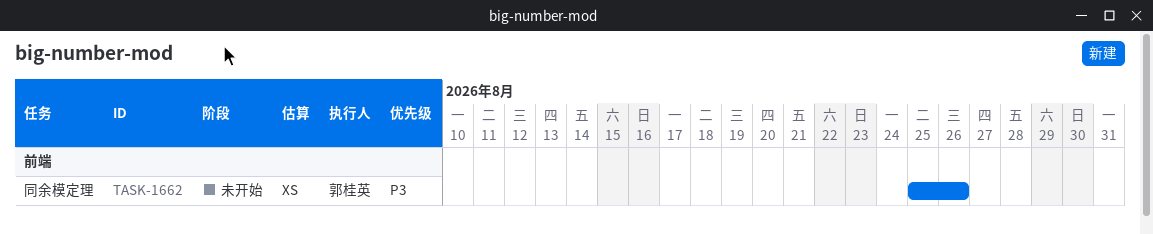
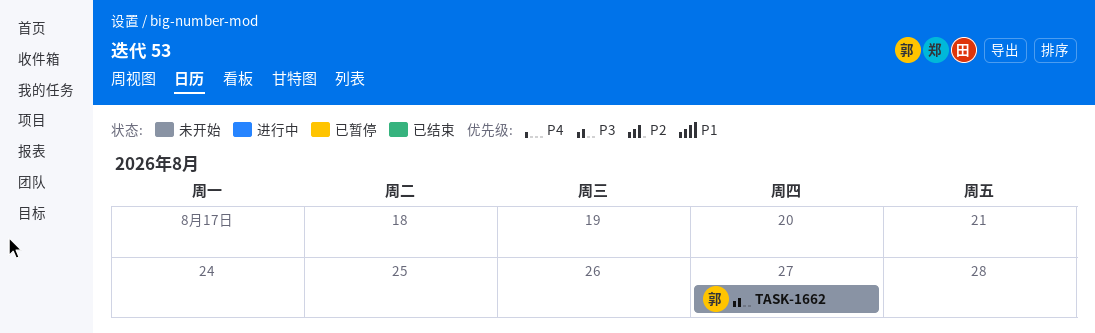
TASK-1662, start: Aug 25 -> Aug 27
TASK-1662, due: Aug 26 -> Aug 27

